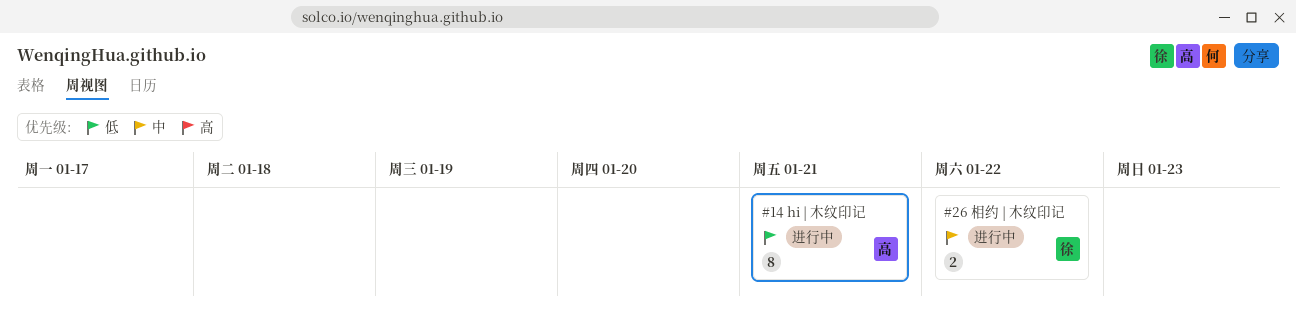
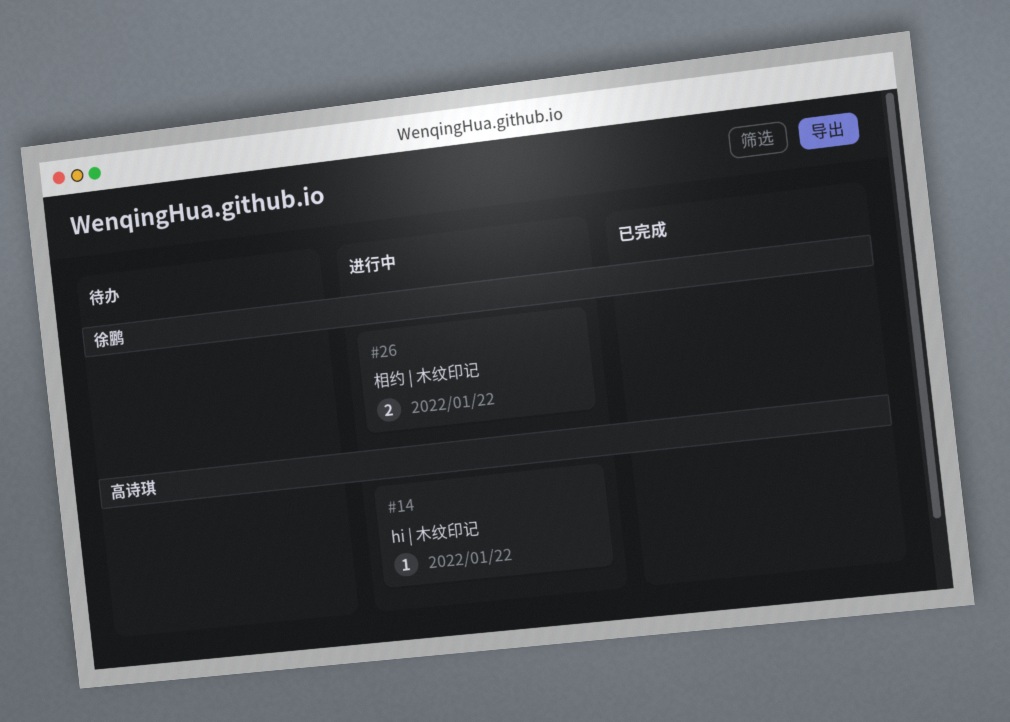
#14, estimate: 8 -> 1
#14, due: Jan 21 -> Jan 22

